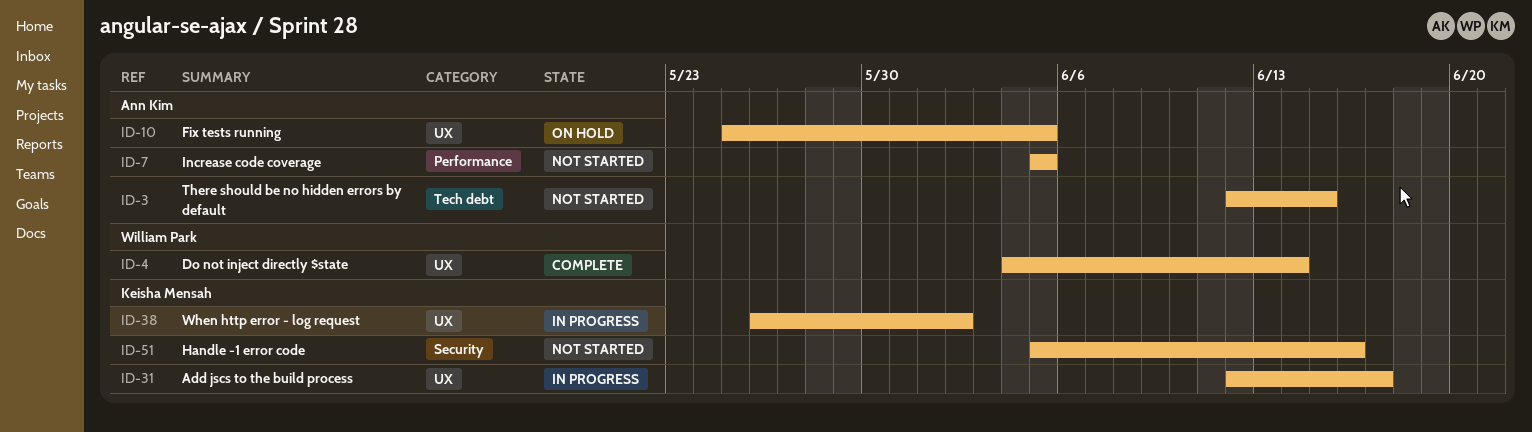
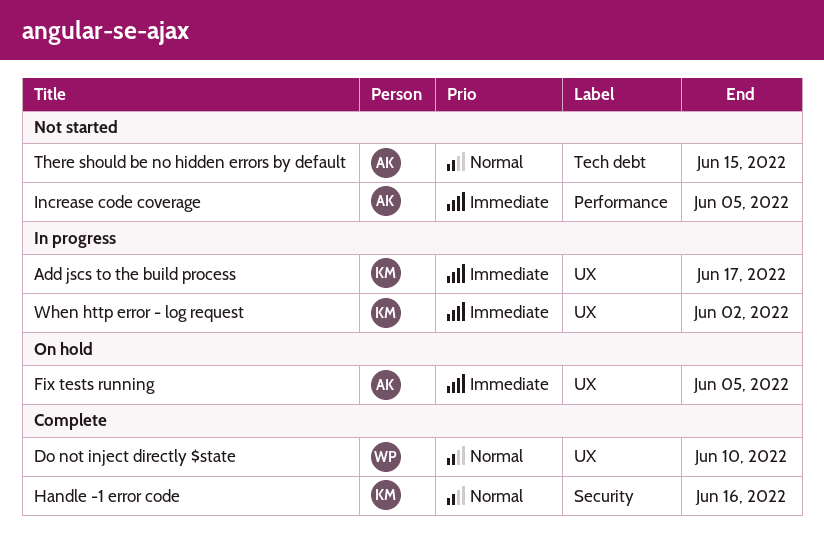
Do not inject directly $state, due: Jun 14 -> Jun 10
Handle -1 error code, status: Not started -> Complete

